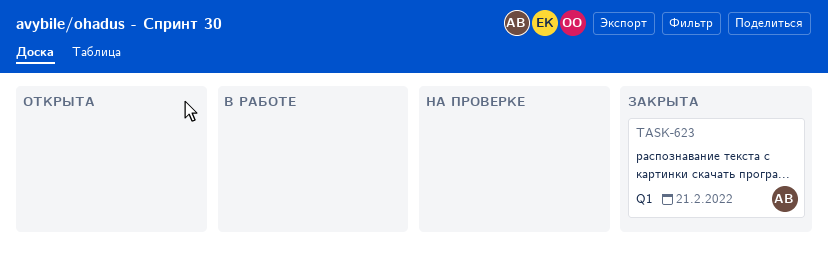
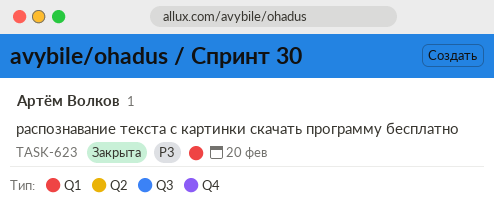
TASK-623, due: Feb 21 -> Feb 20

